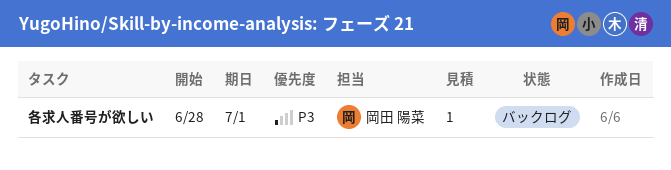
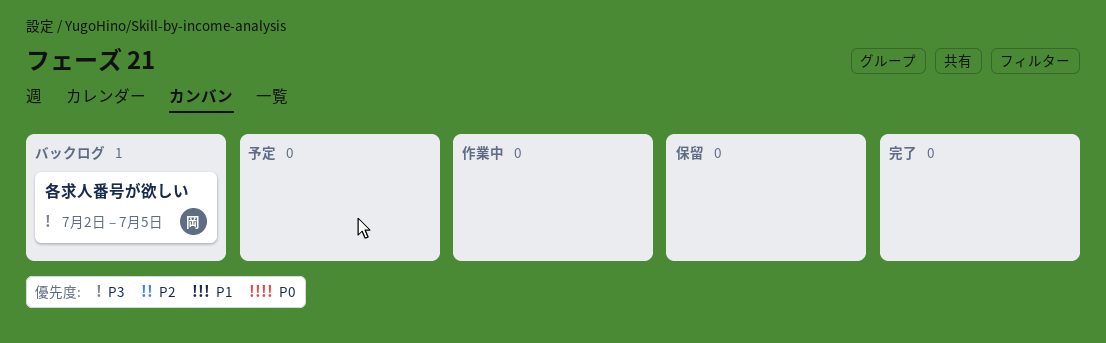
各求人番号が欲しい, start: Jun 28 -> Jul 2
各求人番号が欲しい, due: Jul 1 -> Jul 5

